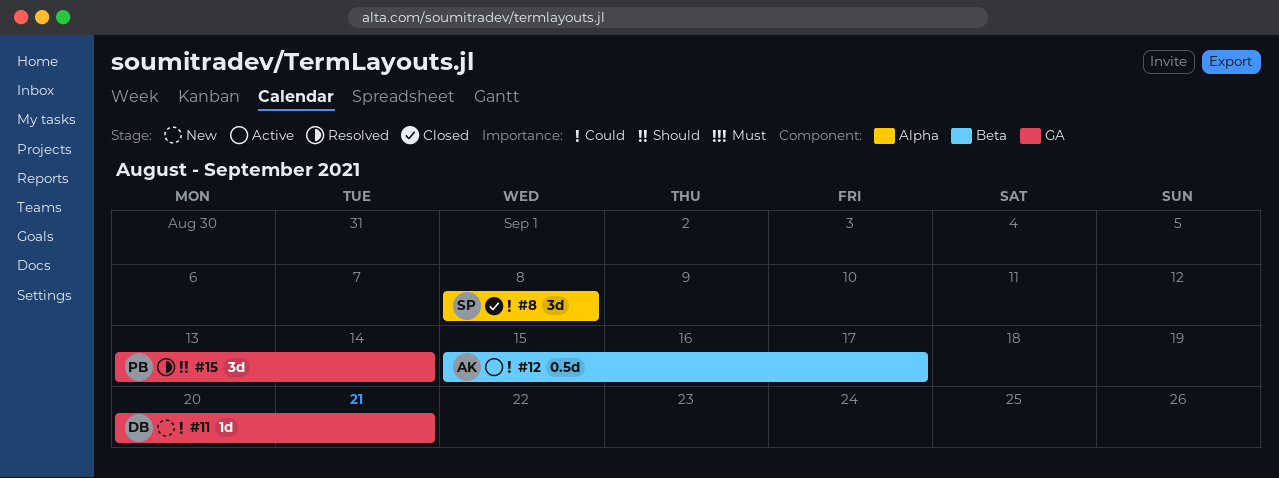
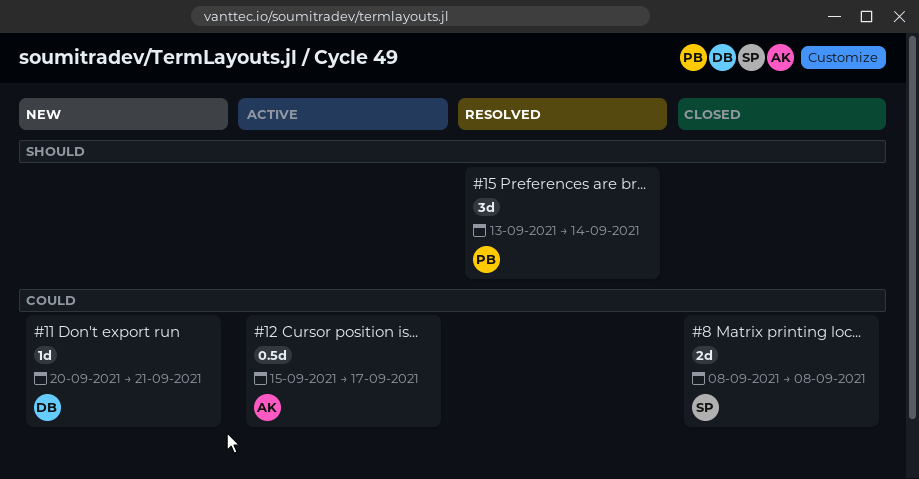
#8, estimate: 3d -> 2d

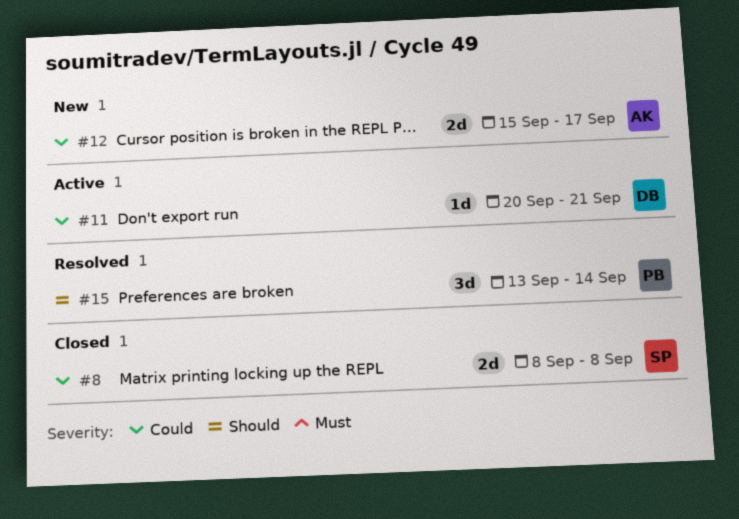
#11, status: New -> Active
#12, status: Active -> New
#12, estimate: 0.5d -> 2d

